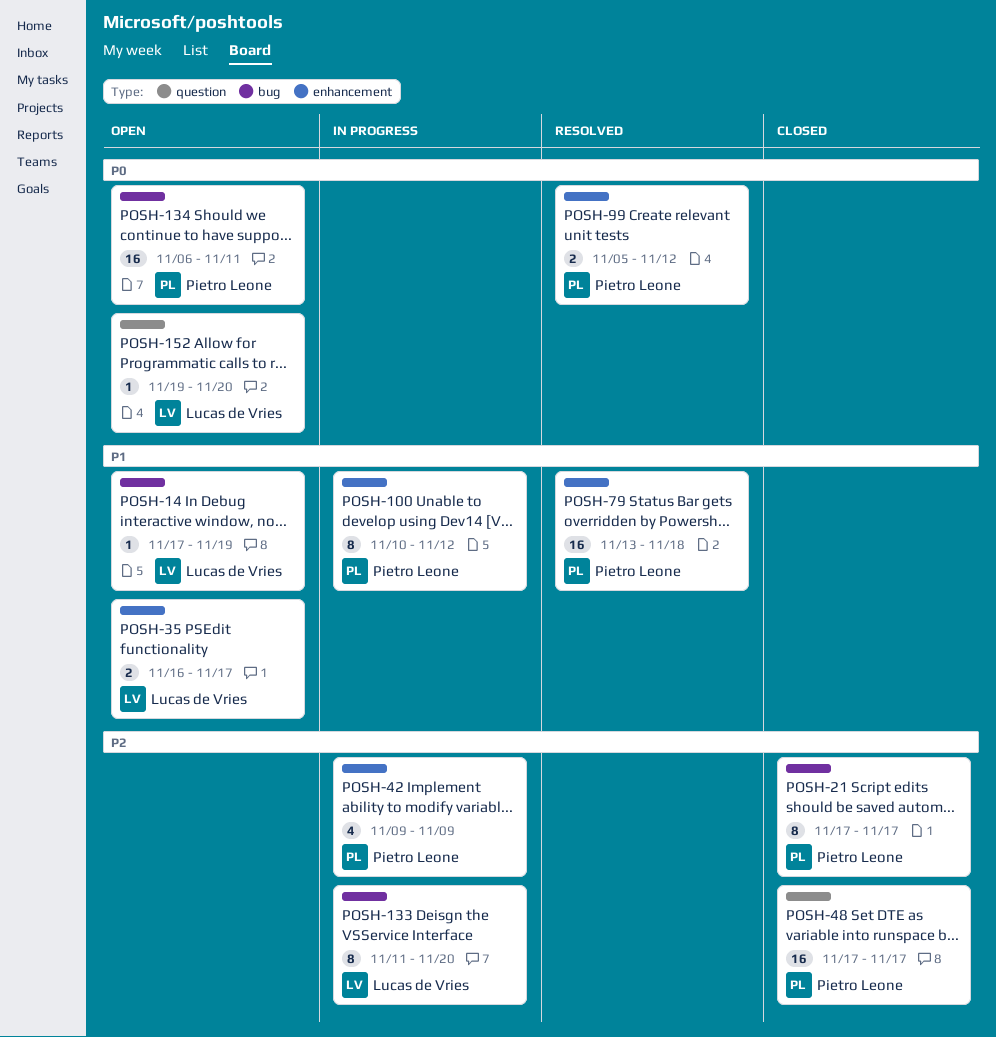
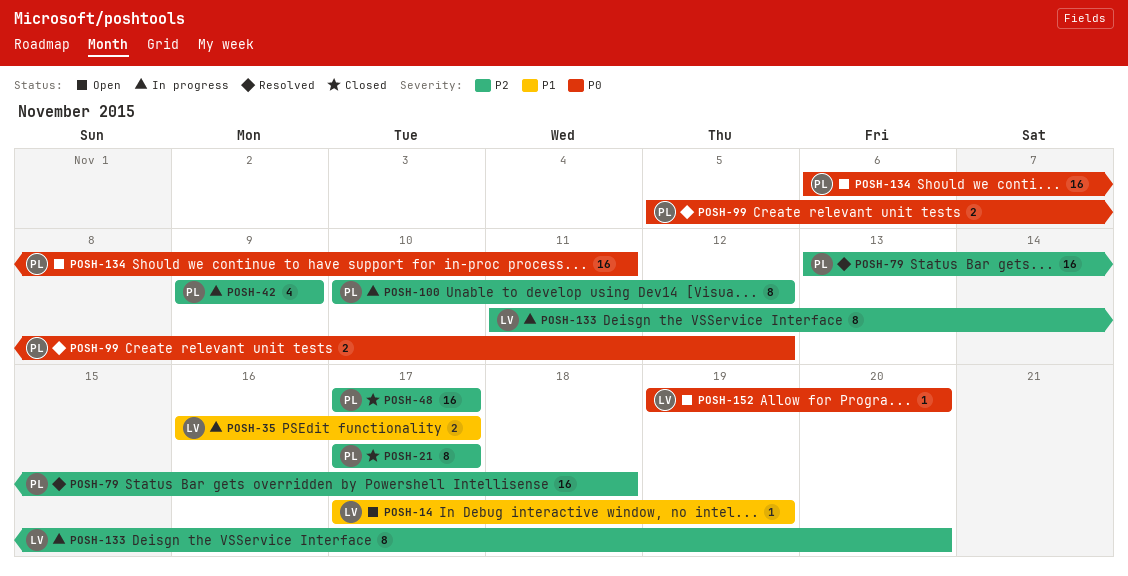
POSH-35, status: Open -> In progress
POSH-79, priority: P1 -> P2
POSH-100, priority: P1 -> P2

